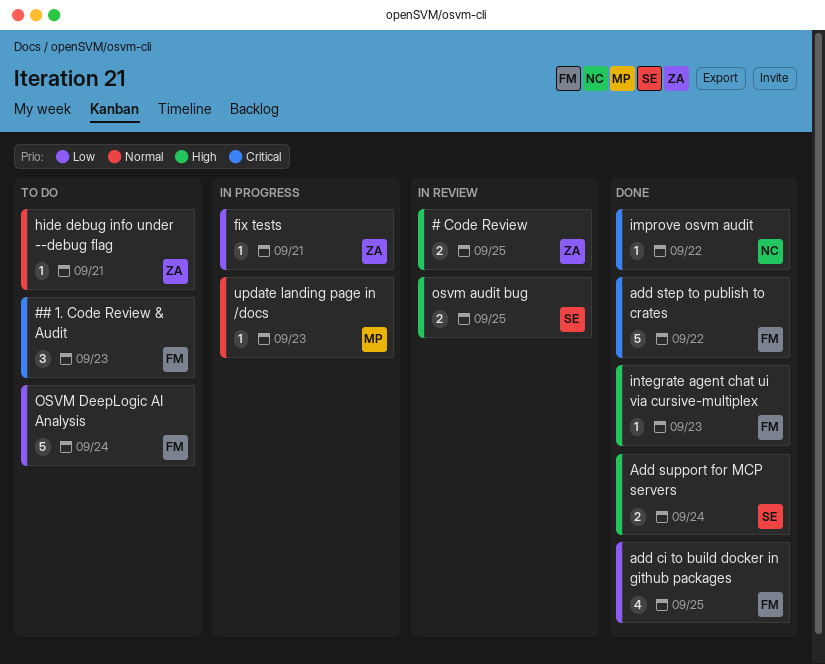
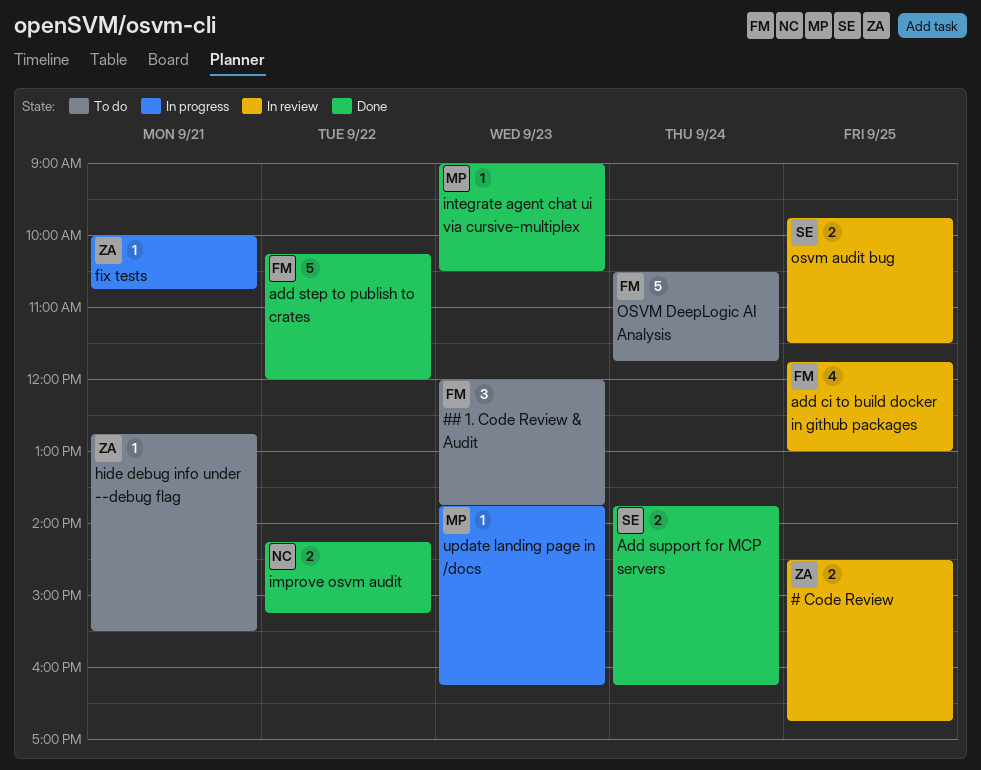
add ci to build docker in github packages, status: Done -> In review
improve osvm audit, estimate: 1 -> 2
integrate agent chat ui via cursive-multiplex, owner: FM -> MP

